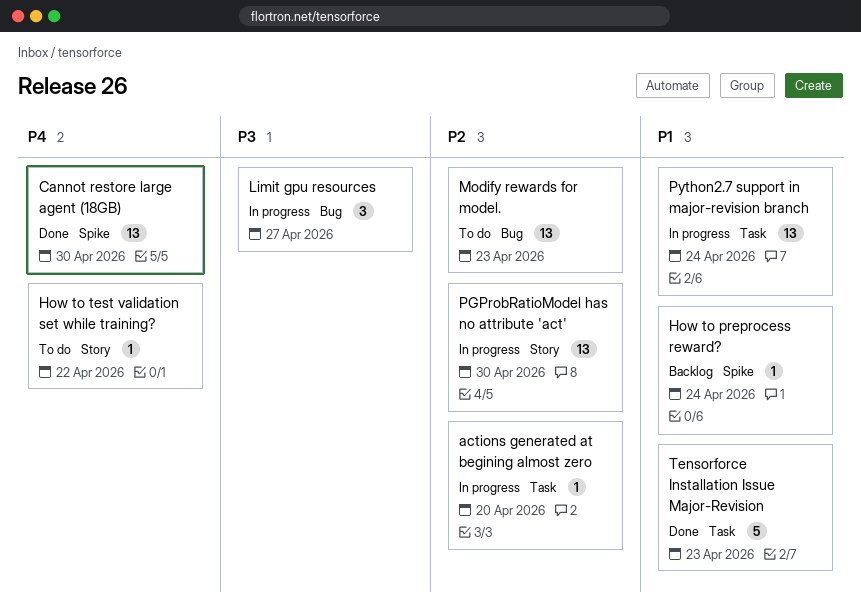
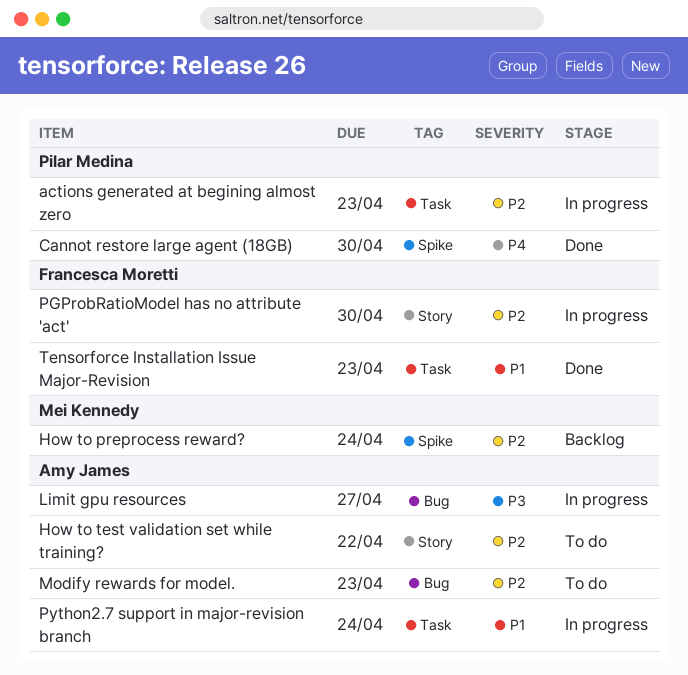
actions generated at begining almost zero, due: Apr 20 -> Apr 23
How to preprocess reward?, priority: P1 -> P2
How to test validation set while training?, priority: P4 -> P2

